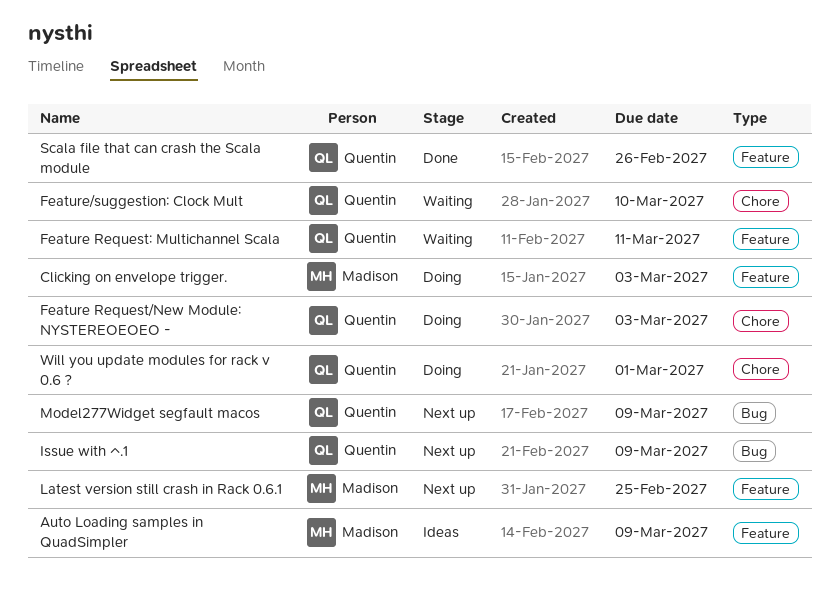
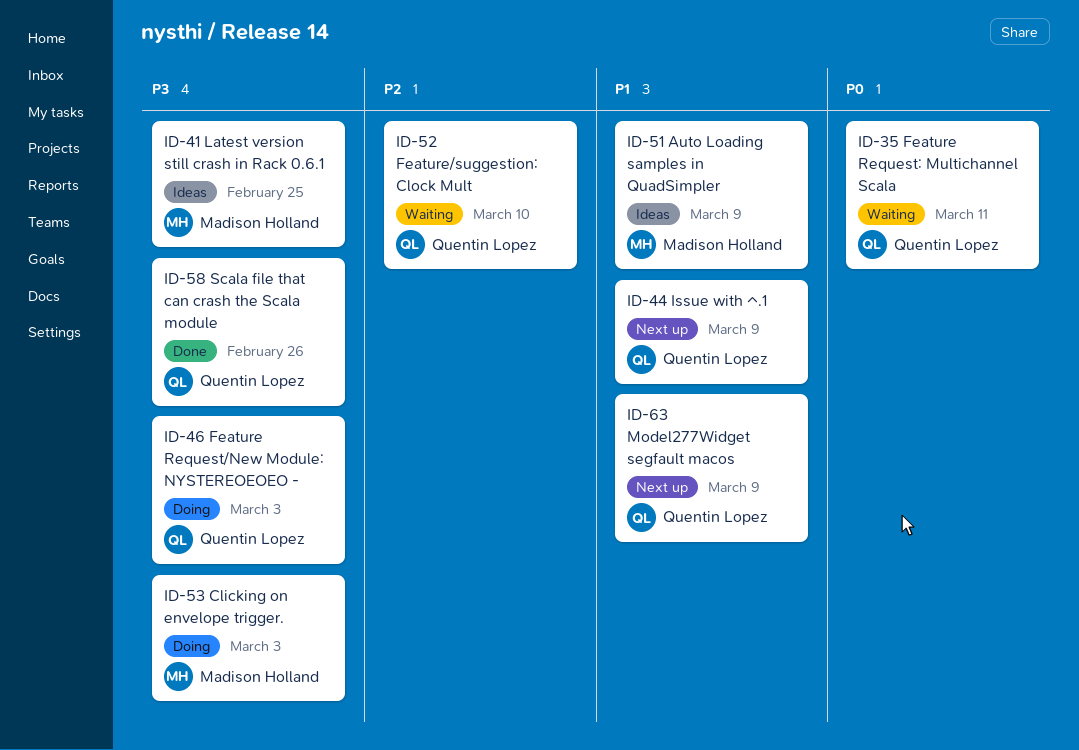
Latest version still crash in Rack 0.6.1, status: Next up -> Ideas
Will you update modules for rack v 0.6 ?: present -> none

